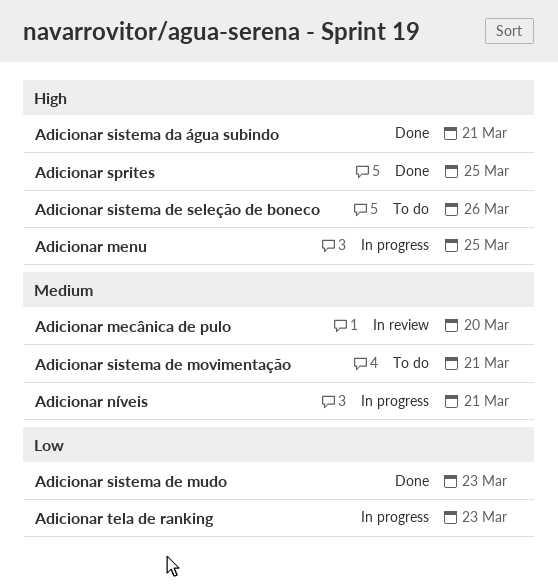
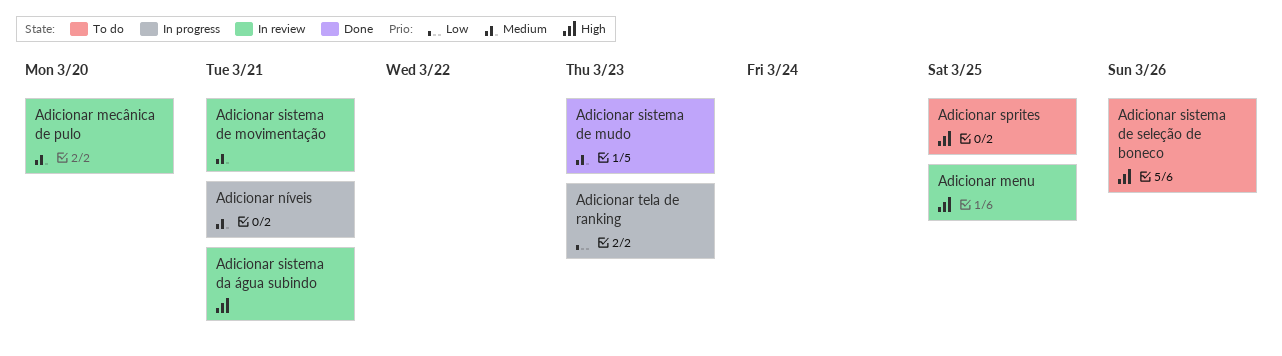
Adicionar menu, status: In progress -> In review
Adicionar sistema da água subindo, status: Done -> In review
Adicionar sistema de movimentação, status: To do -> In review
Adicionar sistema de mudo, priority: Low -> Medium
Adicionar sprites, status: Done -> To do

